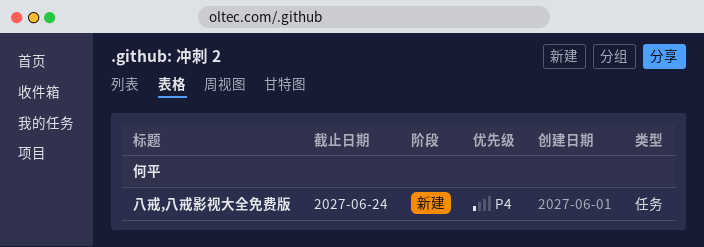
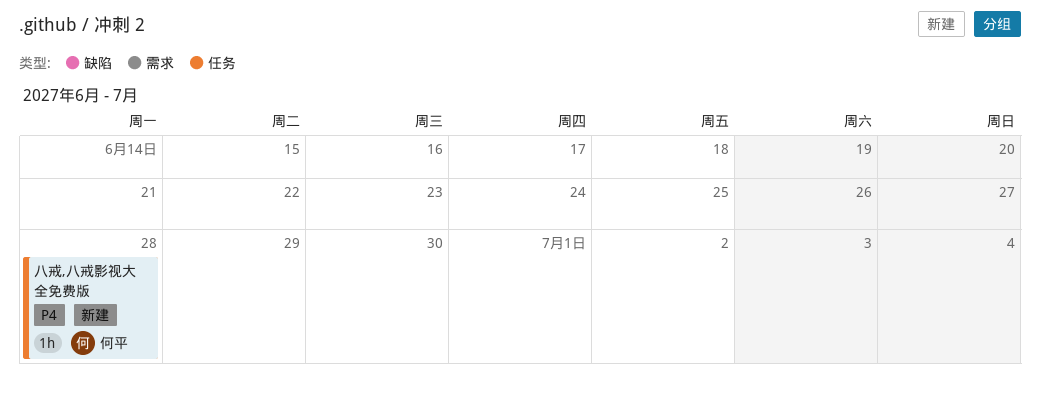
八戒,八戒影视大全免费版, due: Jun 24 -> Jun 28

